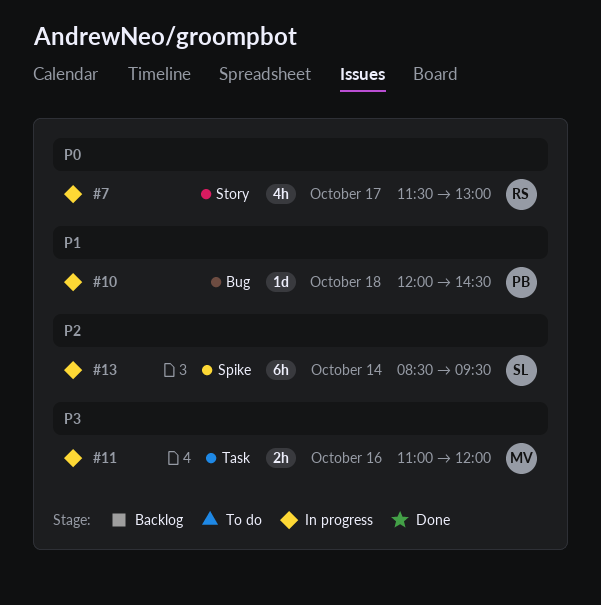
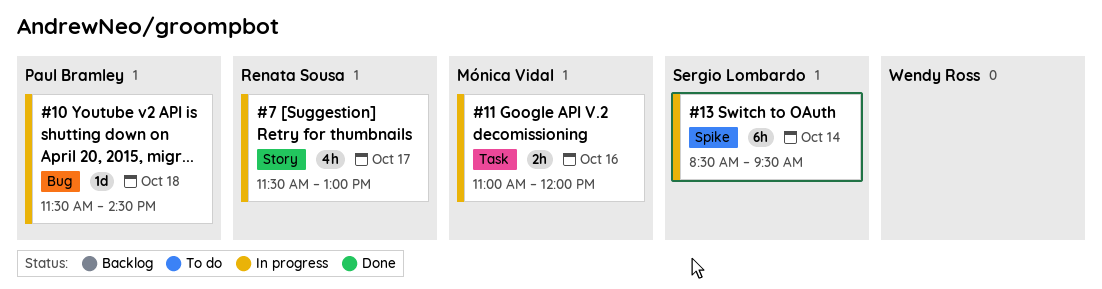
#10, begins: 12:00 -> 11:30

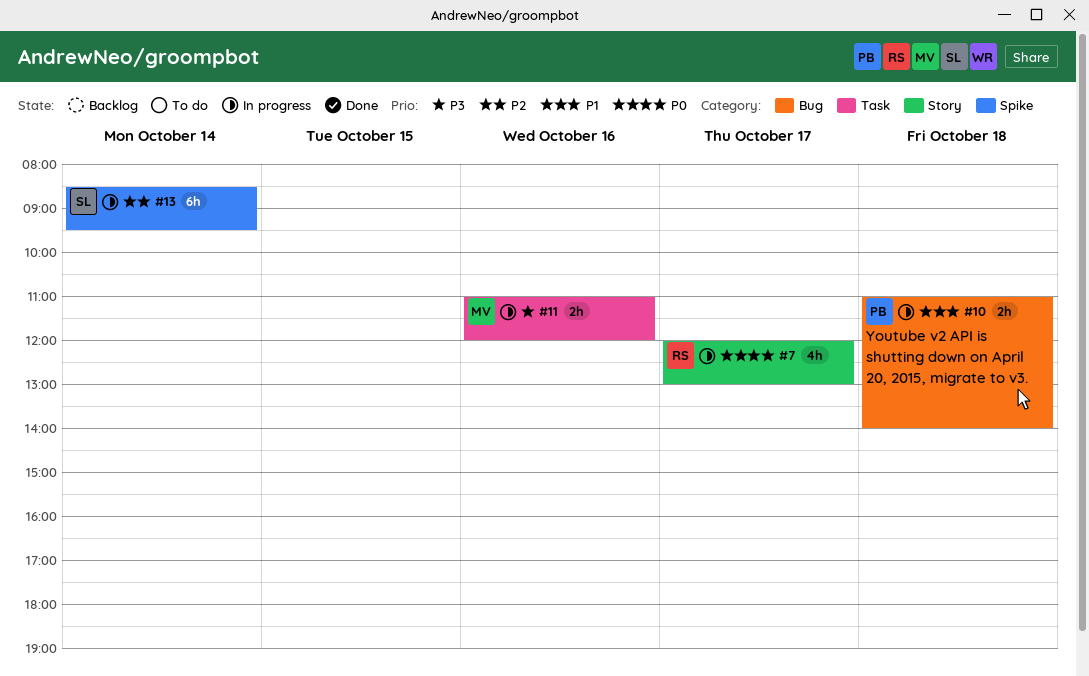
#7, begins: 11:30 -> 12:00
#10, estimate: 1d -> 2h
#10, begins: 11:30 -> 11:00
#10, ends: 14:30 -> 14:00

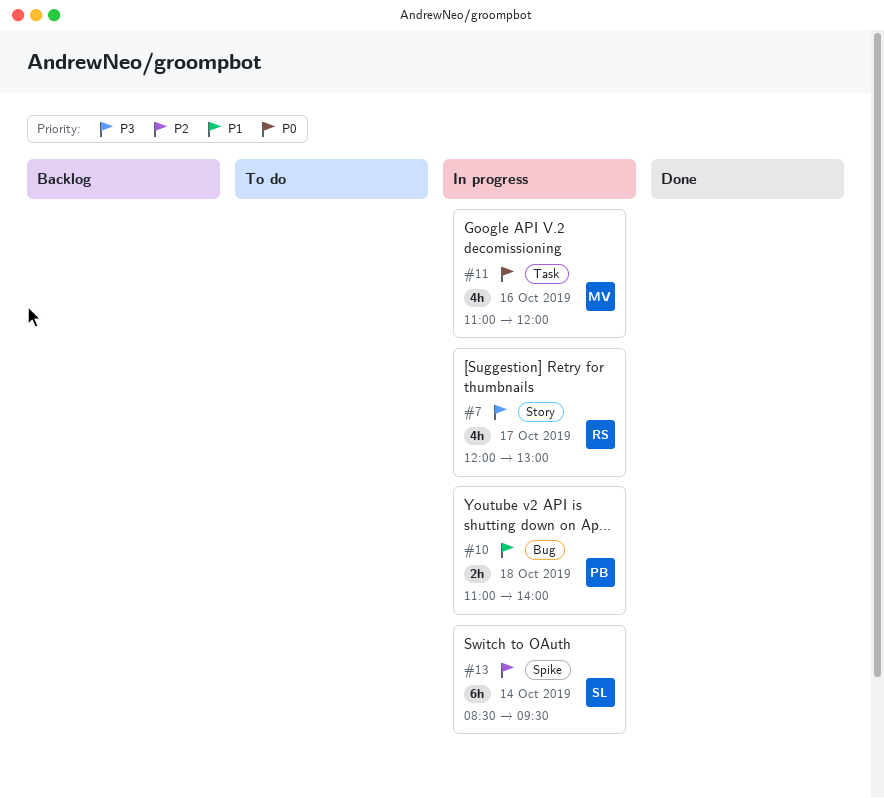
#7, priority: P0 -> P3
#11, priority: P3 -> P0
#11, estimate: 2h -> 4h

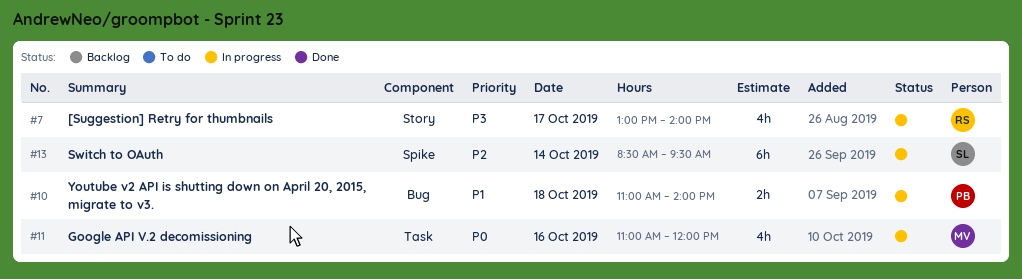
#7, begins: 12:00 -> 13:00
#7, ends: 13:00 -> 14:00

